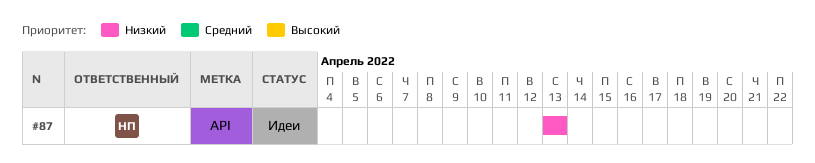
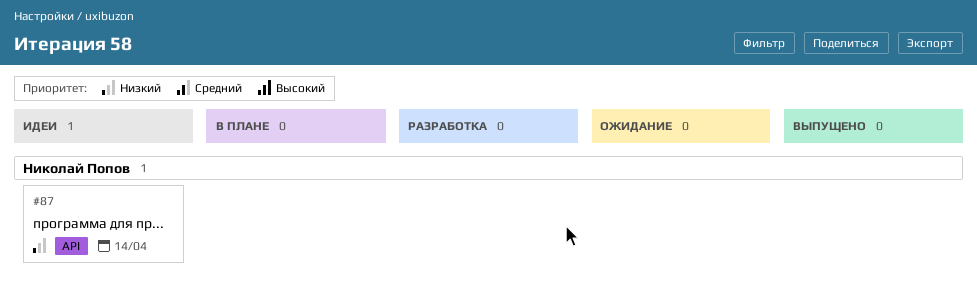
#87, due: Apr 13 -> Apr 14

